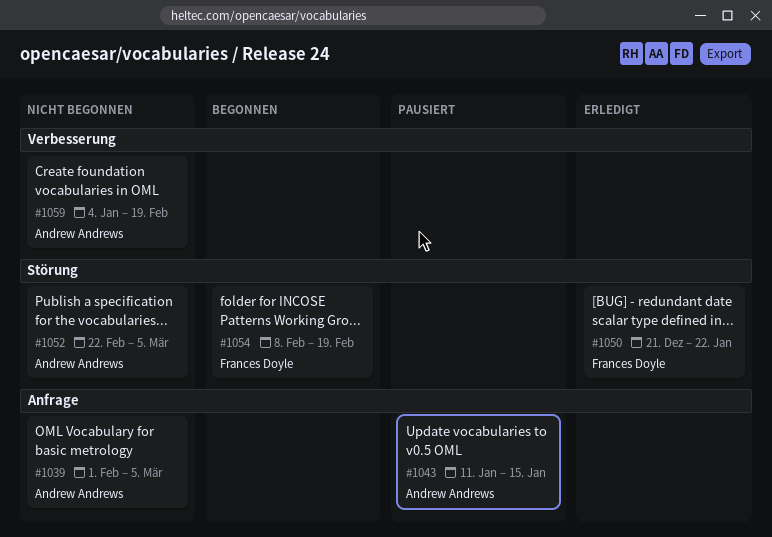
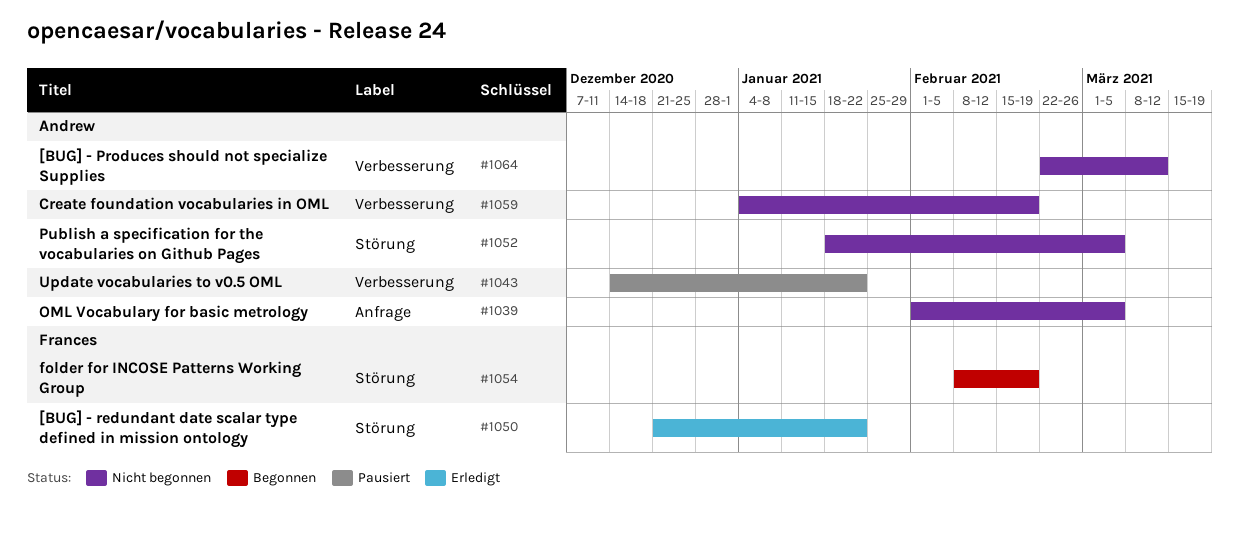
#1043, label: Anfrage -> Verbesserung
#1043, start: Jan 11 -> Dec 14
#1043, due: Jan 15 -> Jan 22
#1052, start: Feb 22 -> Jan 18
#1064: none -> present

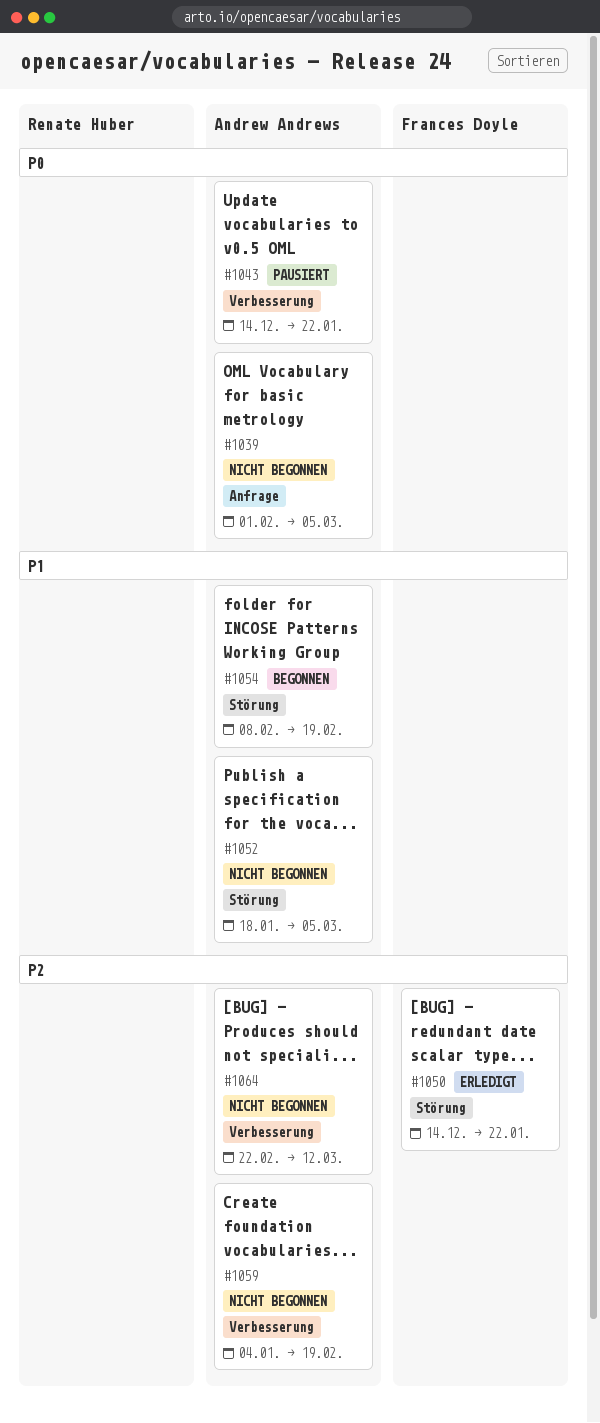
#1050, start: Dec 21 -> Dec 14
#1054, owner: Frances Doyle -> Andrew Andrews

